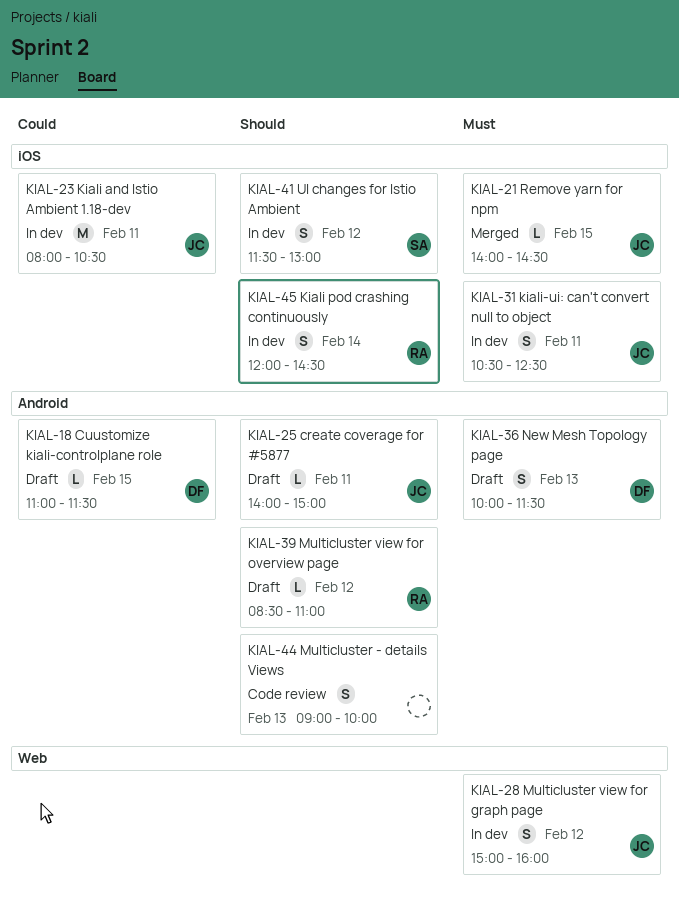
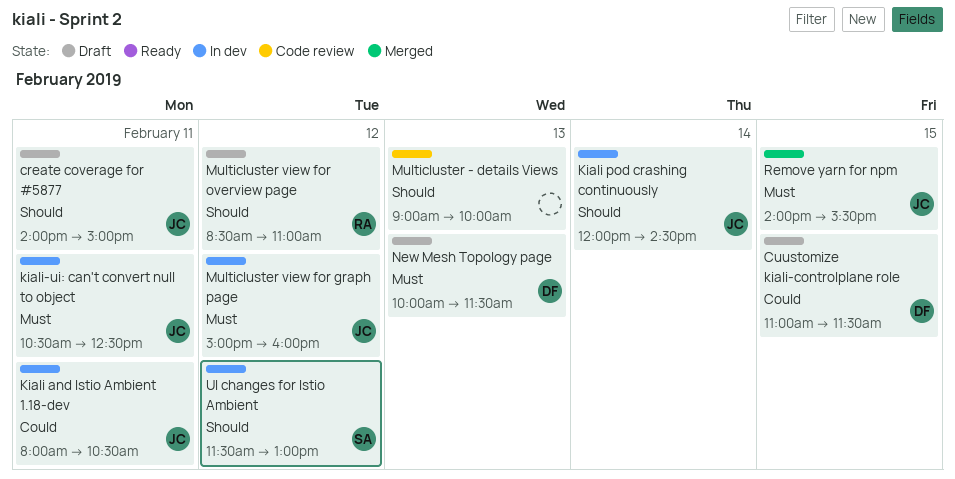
Kiali pod crashing continuously, owner: RA -> JC
Remove yarn for npm, ends: 14:30 -> 15:30

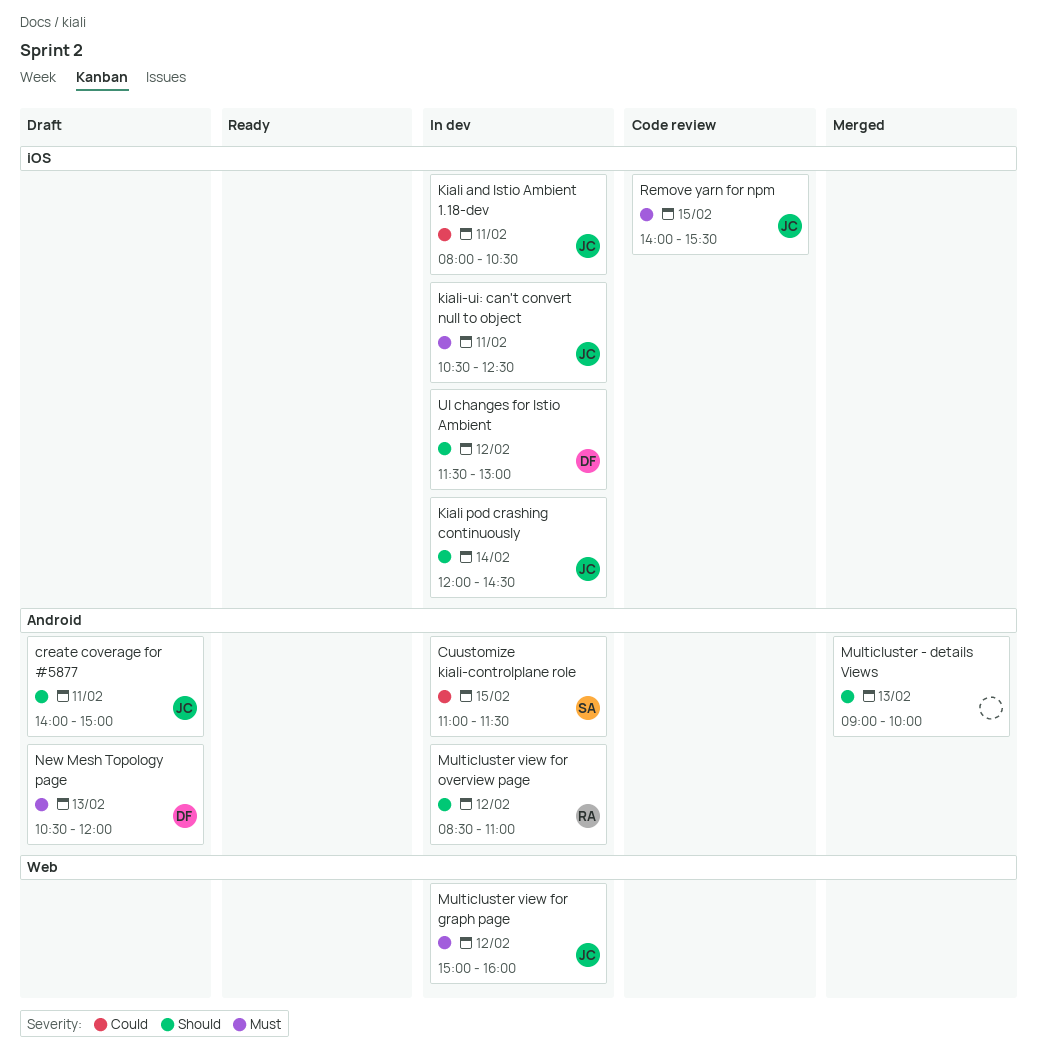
Cuustomize kiali-controlplane role, status: Draft -> In dev
Cuustomize kiali-controlplane role, owner: DF -> SA
Multicluster - details Views, status: Code review -> Merged
Multicluster view for overview page, status: Draft -> In dev
New Mesh Topology page, begins: 10:00 -> 10:30
New Mesh Topology page, ends: 11:30 -> 12:00
Remove yarn for npm, status: Merged -> Code review
UI changes for Istio Ambient, owner: SA -> DF

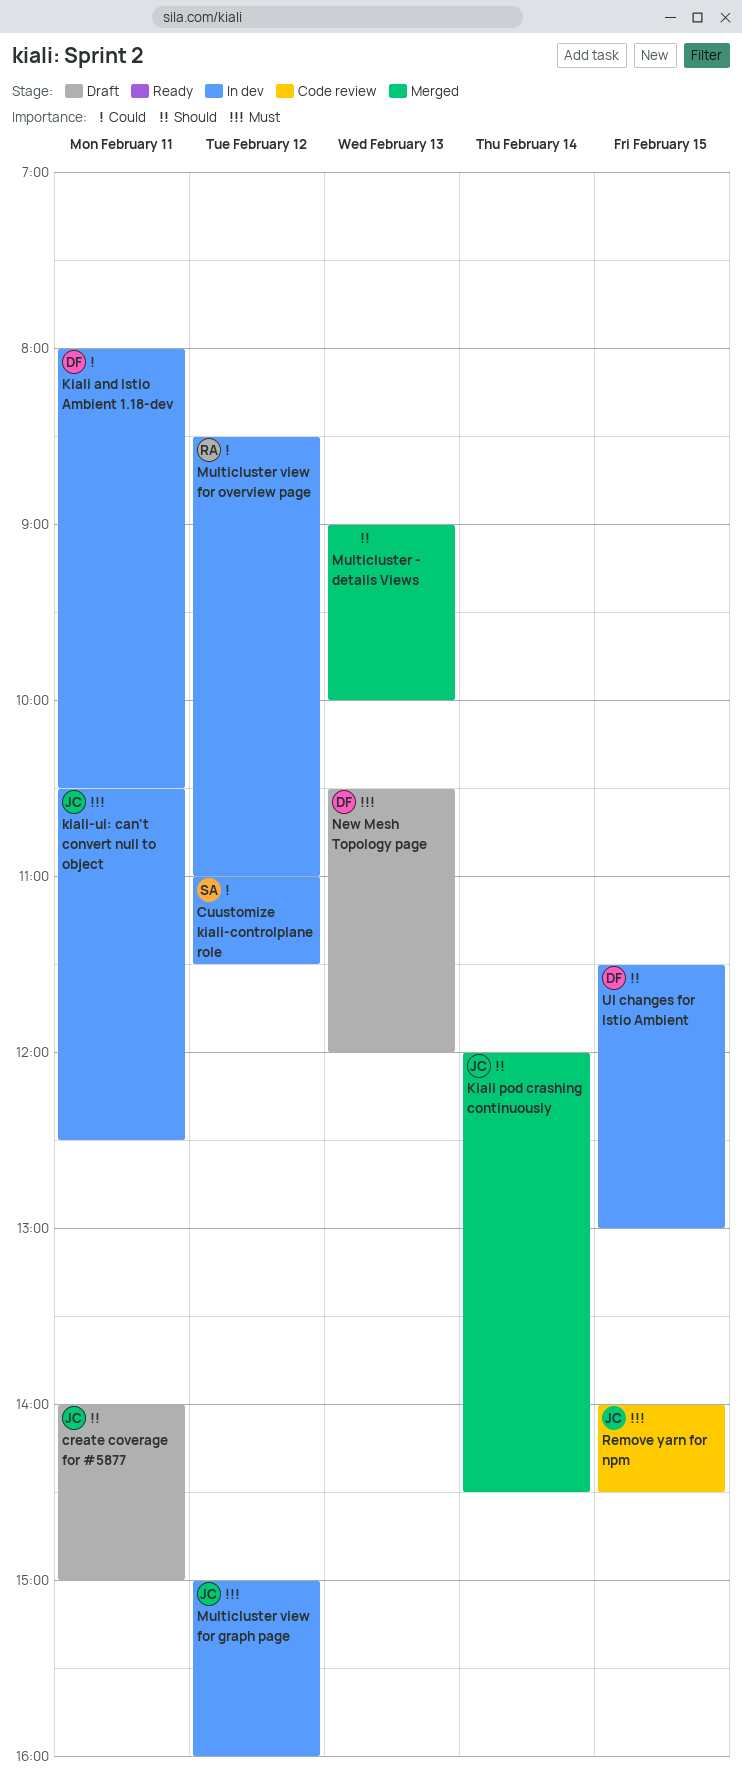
Cuustomize kiali-controlplane role, day: Feb 15 -> Feb 12
Kiali and Istio Ambient 1.18-dev, owner: JC -> DF
Kiali pod crashing continuously, status: In dev -> Merged
Multicluster view for overview page, priority: Should -> Could
Remove yarn for npm, ends: 15:30 -> 14:30
UI changes for Istio Ambient, day: Feb 12 -> Feb 15

